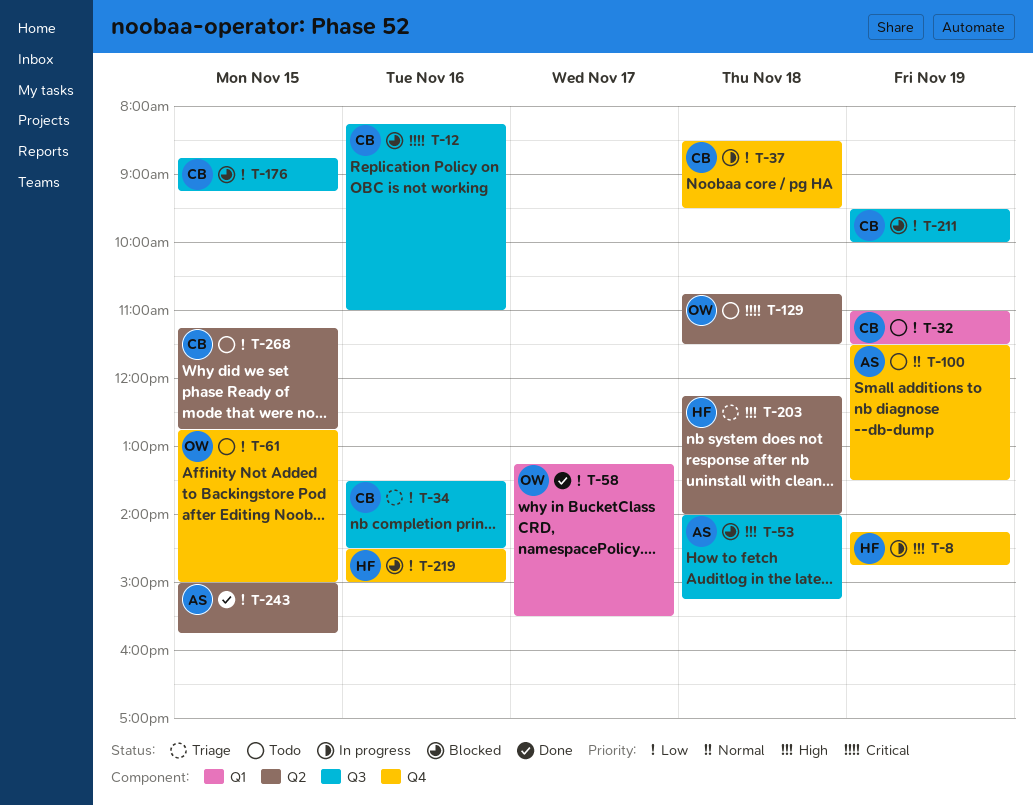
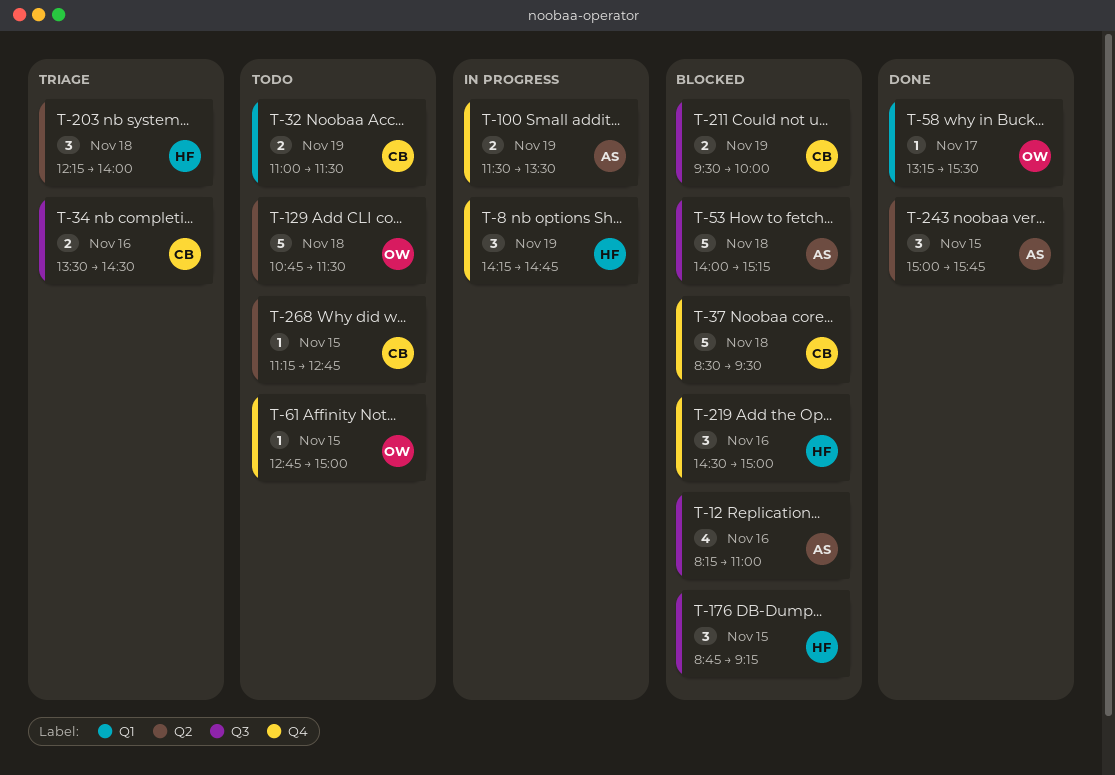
T-12, owner: CB -> AS
T-37, status: In progress -> Blocked
T-100, status: Todo -> In progress
T-176, owner: CB -> HF

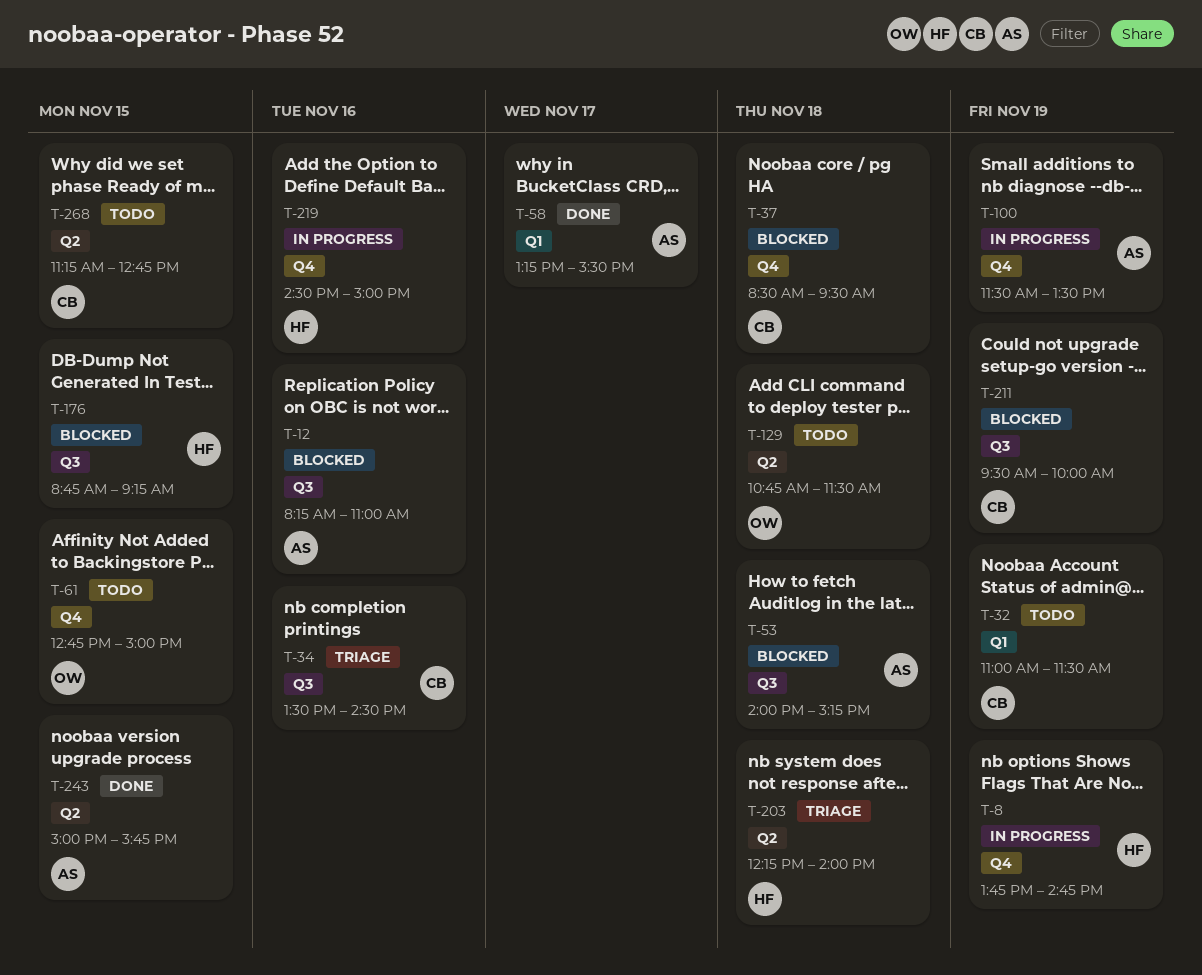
T-8, begins: 14:15 -> 13:45
T-58, owner: OW -> AS
T-219, status: Blocked -> In progress

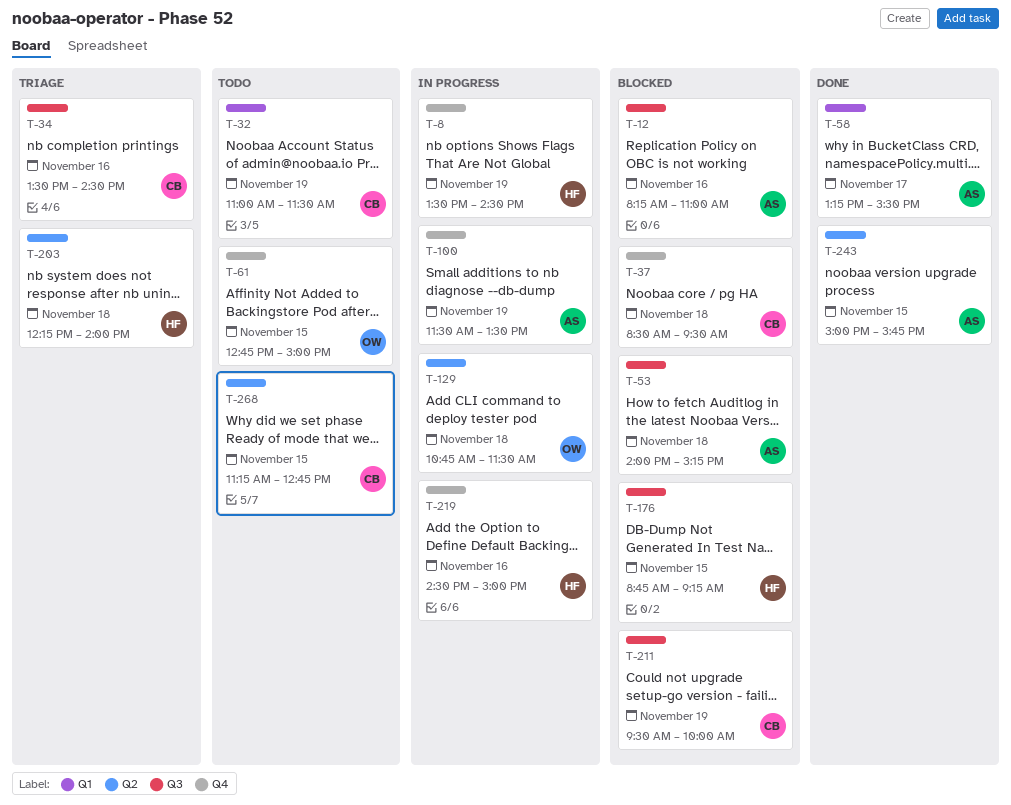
T-8, begins: 13:45 -> 13:30
T-8, ends: 14:45 -> 14:30
T-129, status: Todo -> In progress

